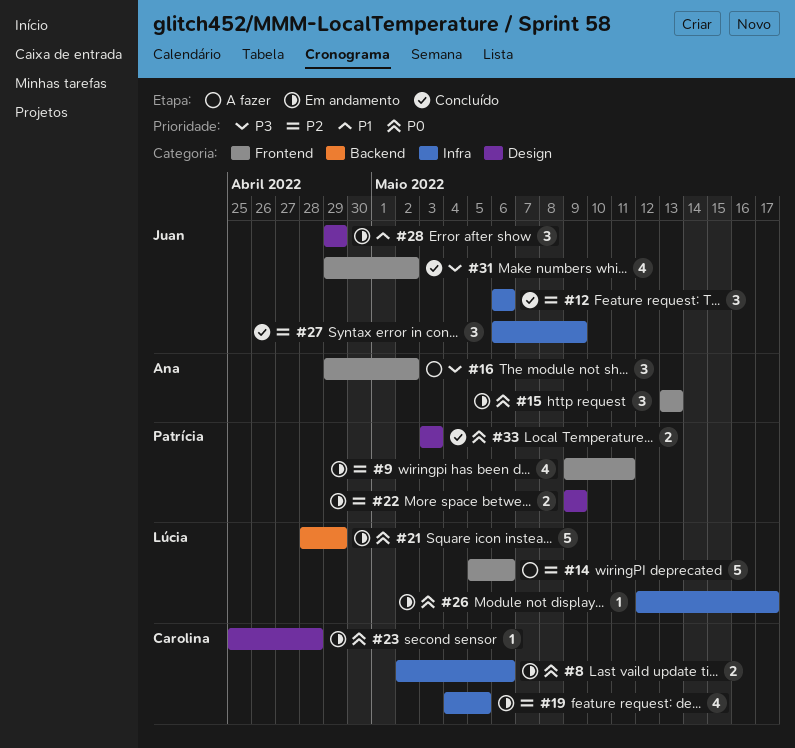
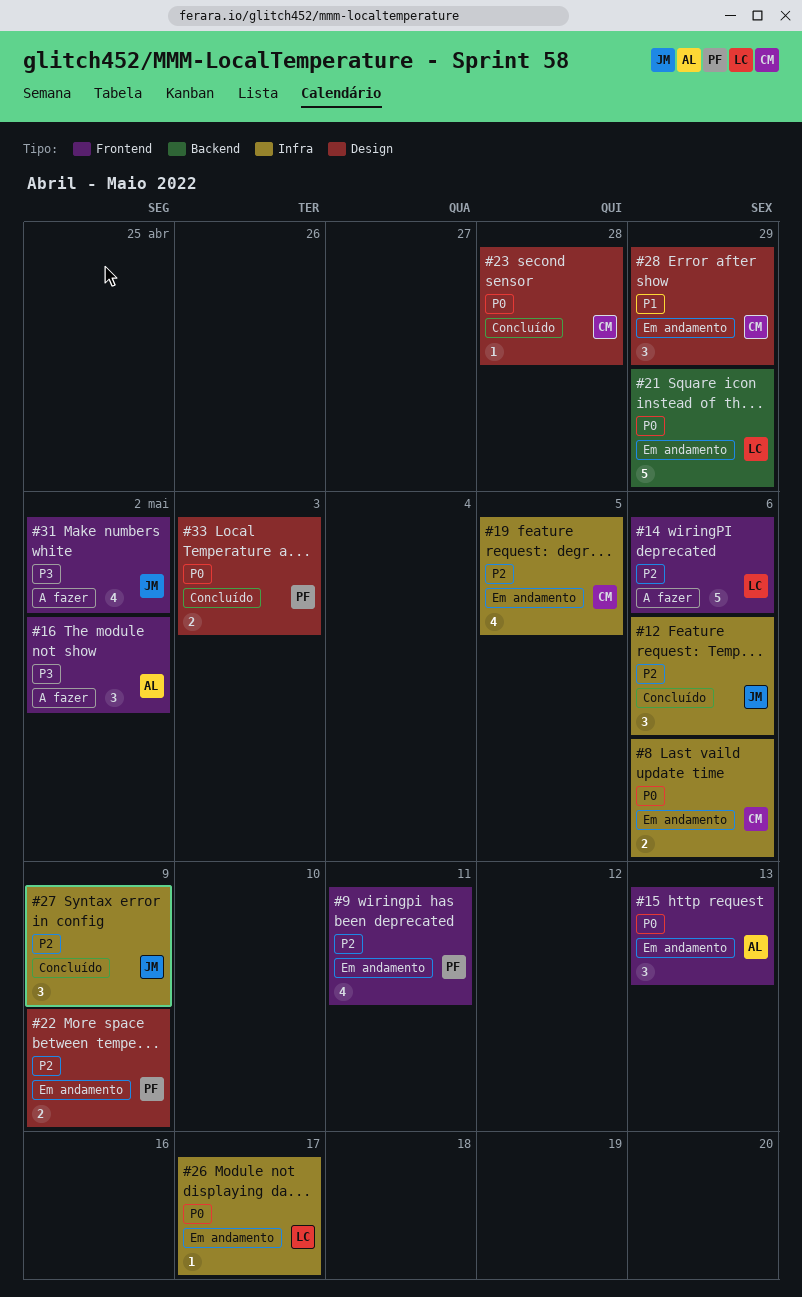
#23, status: Em andamento -> Concluído
#28, owner: Juan -> Carolina
#31, status: Concluído -> A fazer

